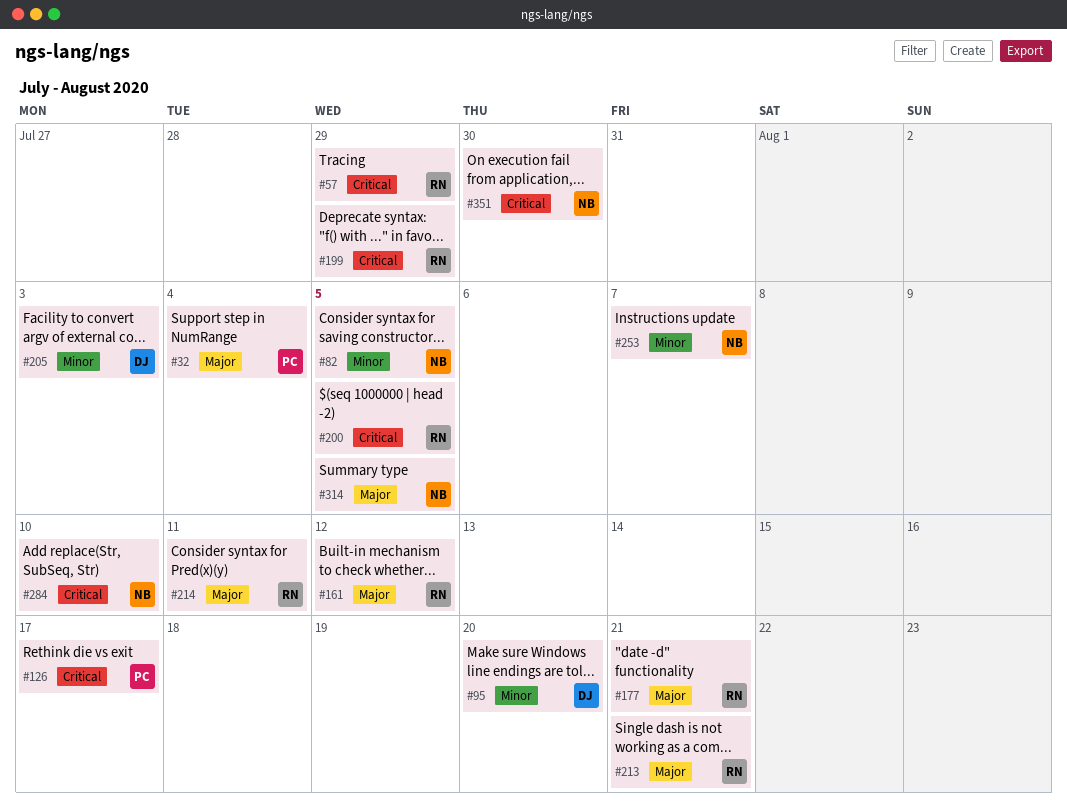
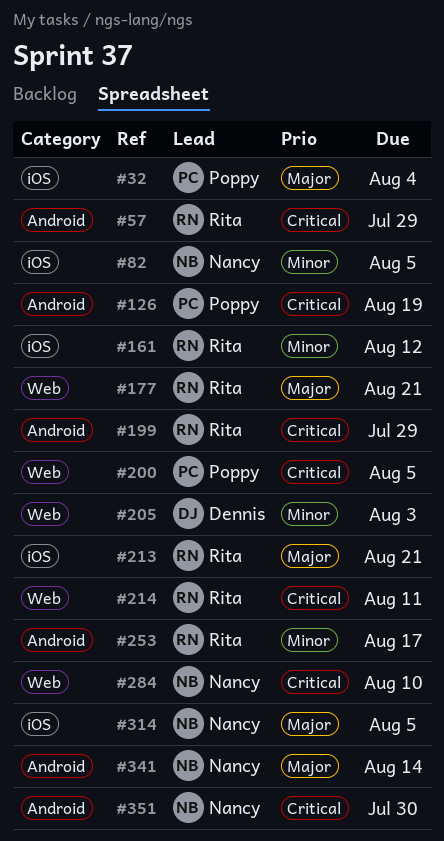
#95: present -> none
#126, due: Aug 17 -> Aug 19
#161, priority: Major -> Minor
#200, owner: Rita -> Poppy
#214, priority: Major -> Critical
#253, owner: Nancy -> Rita
#253, due: Aug 7 -> Aug 17
#341: none -> present

